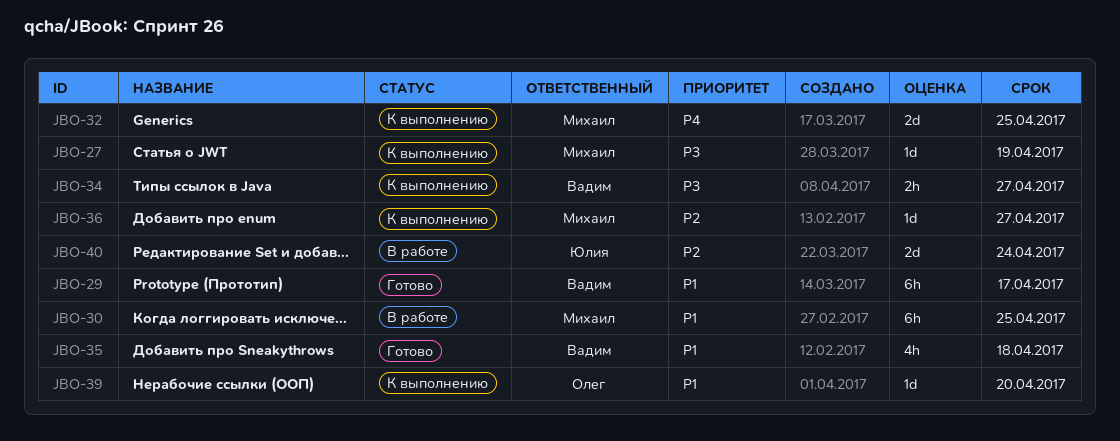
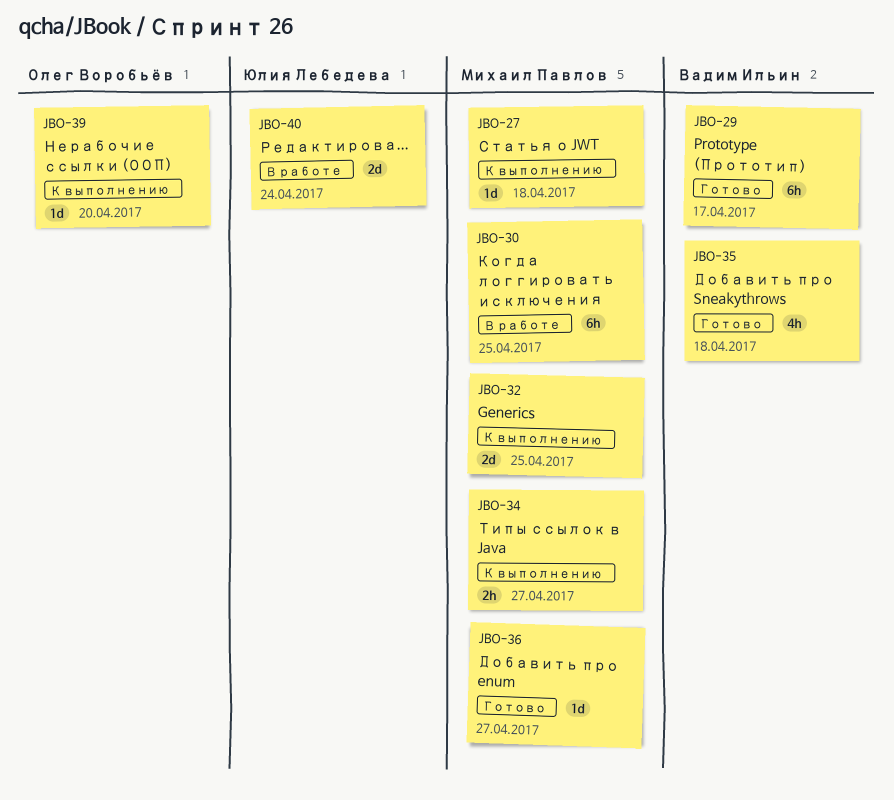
JBO-27, due: Apr 19 -> Apr 18
JBO-34, owner: Вадим Ильин -> Михаил Павлов
JBO-36, status: К выполнению -> Готово

